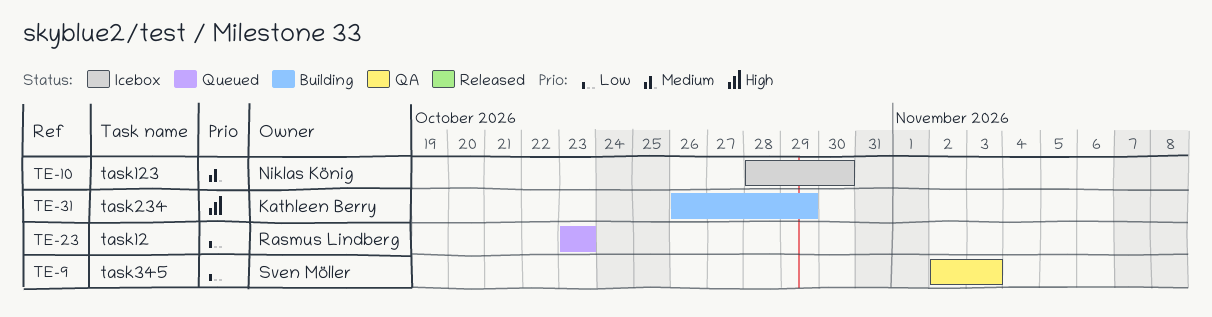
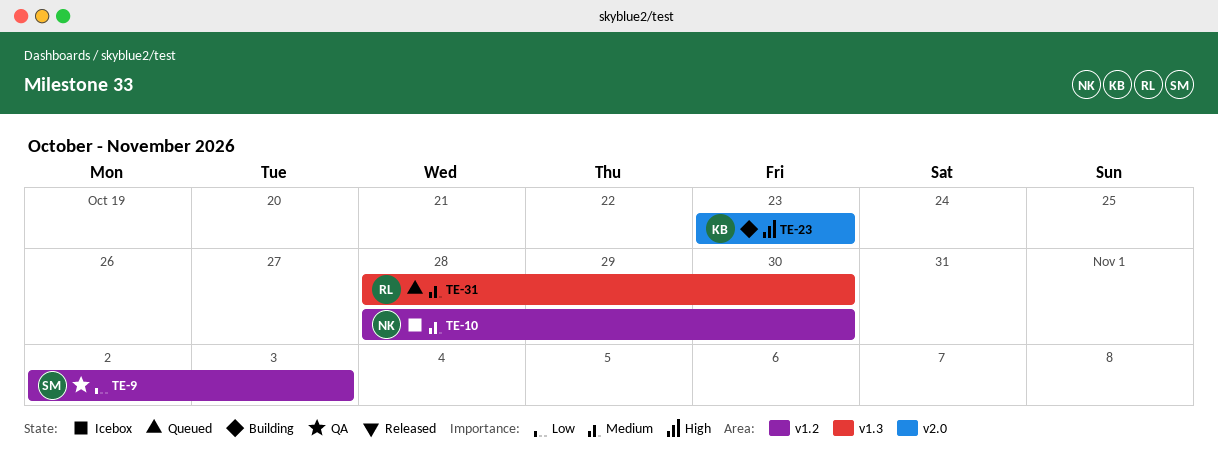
TE-23, status: Queued -> Building
TE-23, owner: Rasmus Lindberg -> Kathleen Berry
TE-23, priority: Low -> High
TE-31, status: Building -> Queued
TE-31, owner: Kathleen Berry -> Rasmus Lindberg
TE-31, priority: High -> Medium
TE-31, start: Oct 26 -> Oct 28
TE-31, due: Oct 29 -> Oct 30

